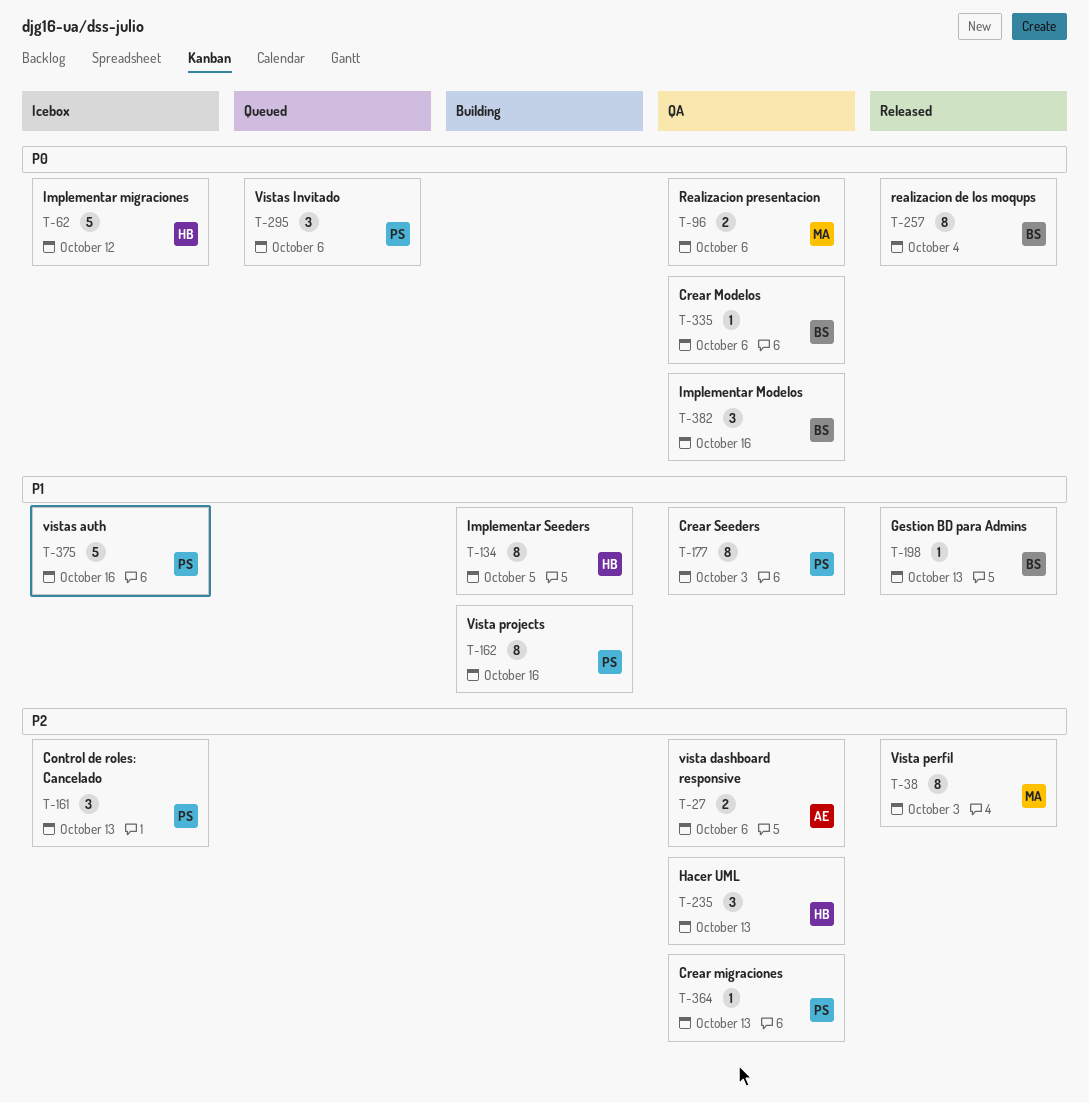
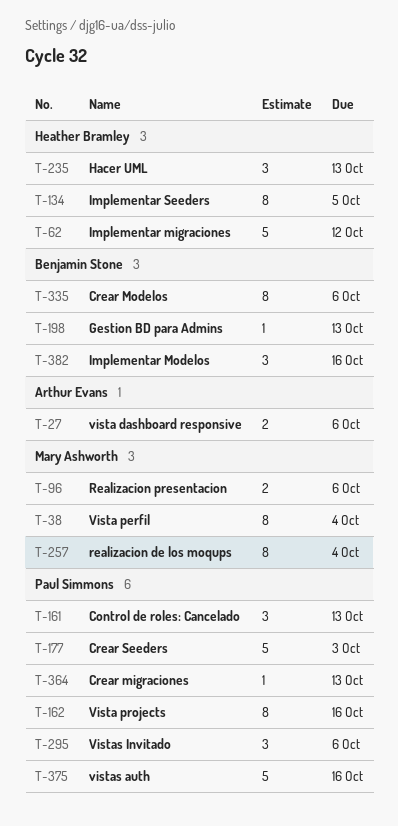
T-38, due: Oct 3 -> Oct 4
T-177, estimate: 8 -> 5
T-257, owner: Benjamin Stone -> Mary Ashworth
T-335, estimate: 1 -> 8

